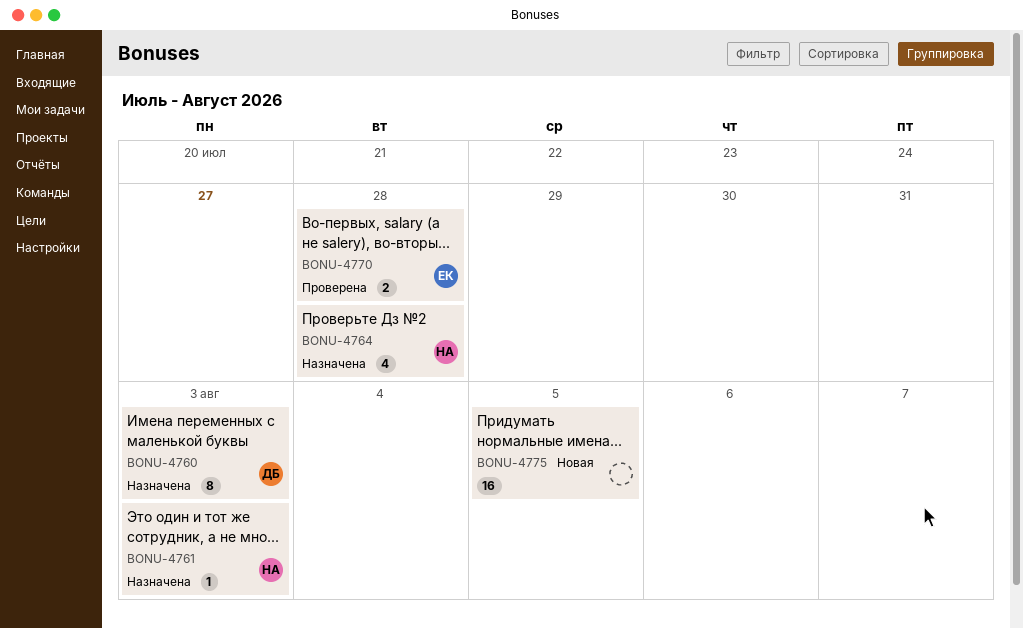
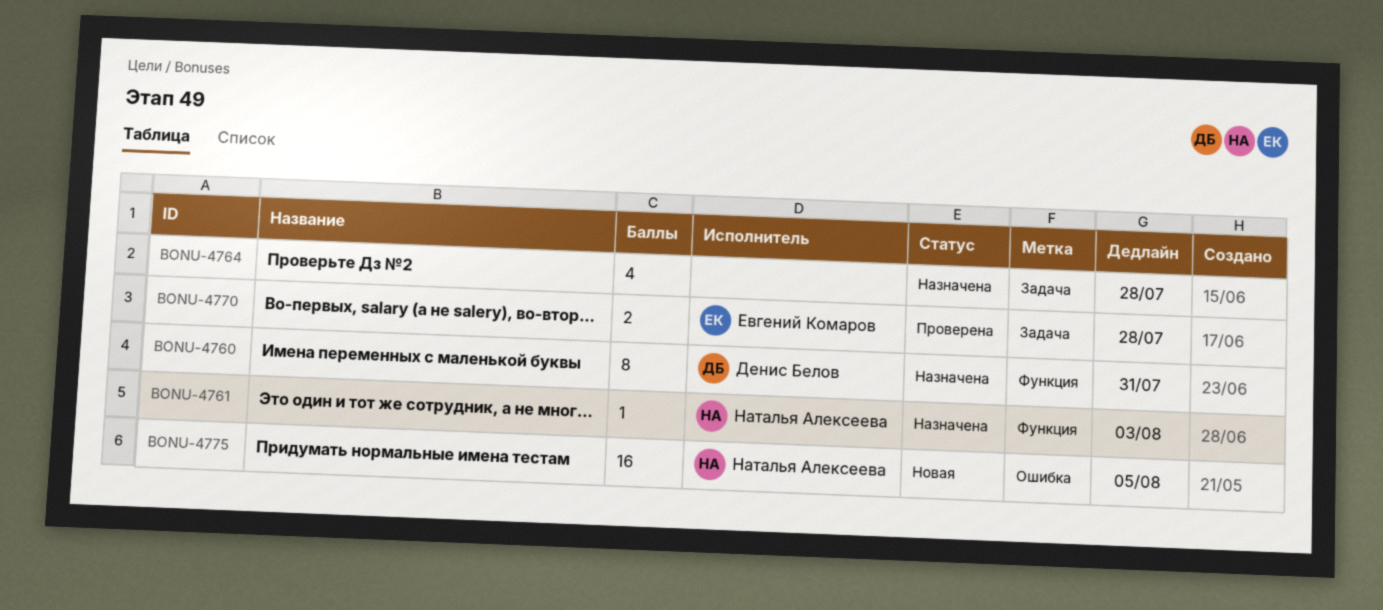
BONU-4760, due: Aug 3 -> Jul 31
BONU-4764, owner: Наталья Алексеева -> none
BONU-4775, owner: none -> Наталья Алексеева

